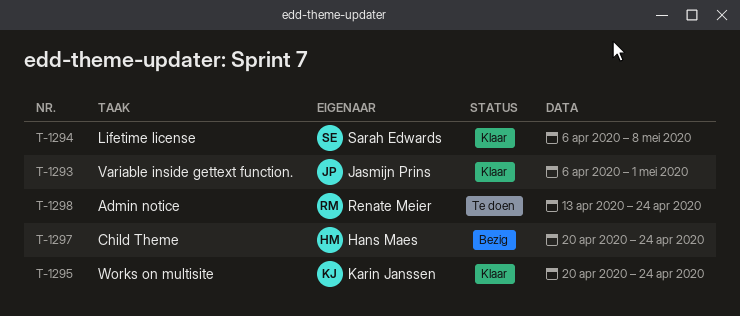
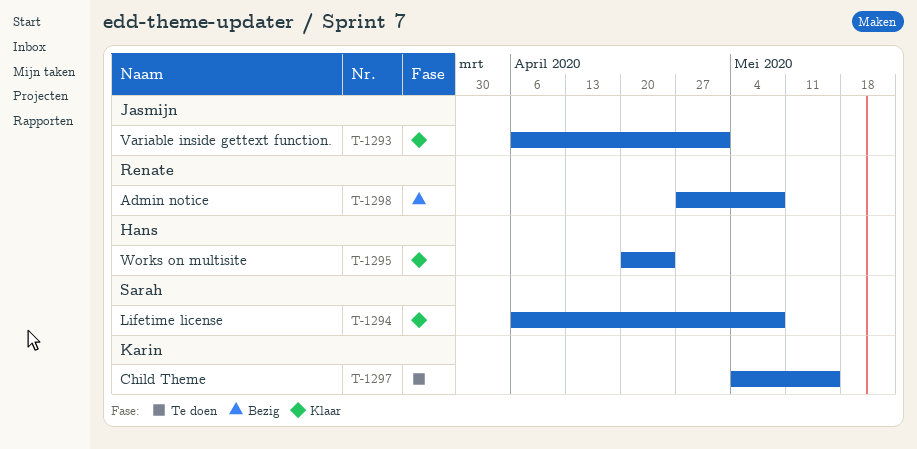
T-1295, owner: Karin Janssen -> Hans Maes
T-1297, status: Bezig -> Te doen
T-1297, owner: Hans Maes -> Karin Janssen
T-1297, start: Apr 20 -> May 4
T-1297, due: Apr 24 -> May 15
T-1298, status: Te doen -> Bezig
T-1298, start: Apr 13 -> Apr 27
T-1298, due: Apr 24 -> May 8

